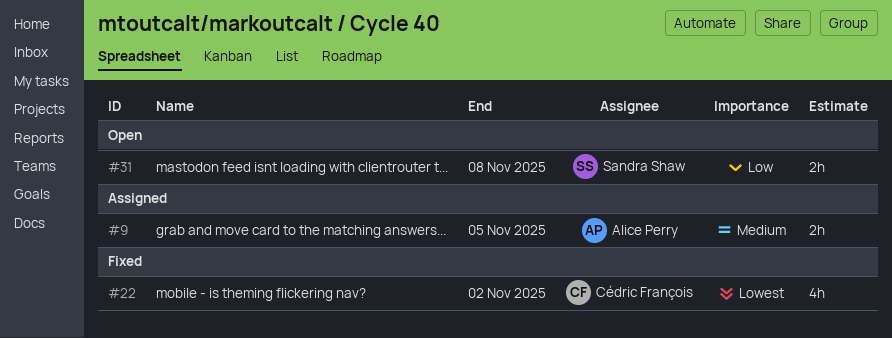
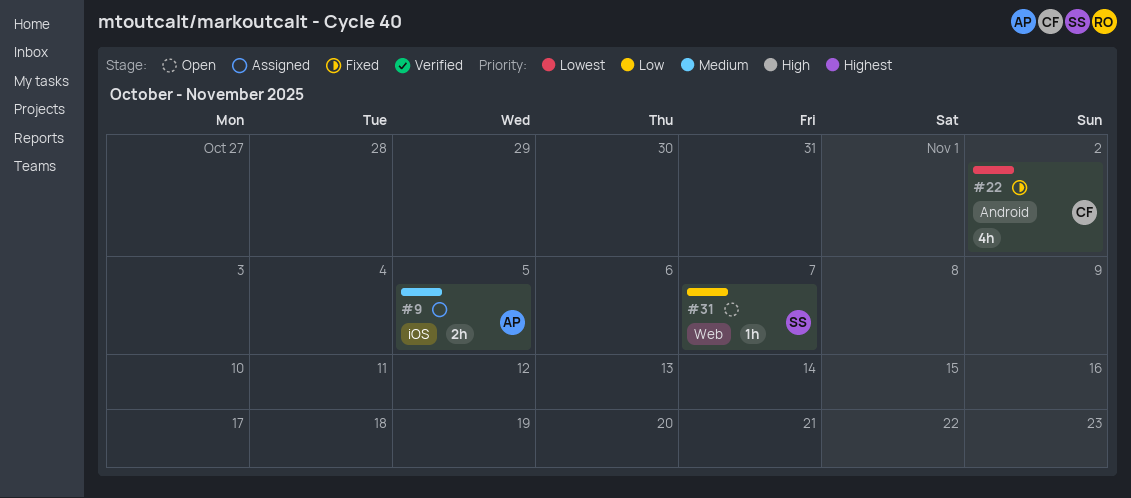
#31, estimate: 2h -> 1h
#31, due: Nov 8 -> Nov 7

